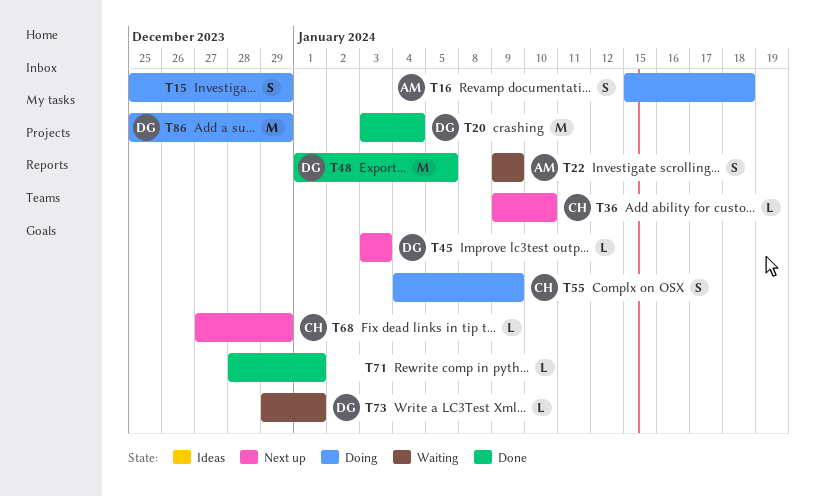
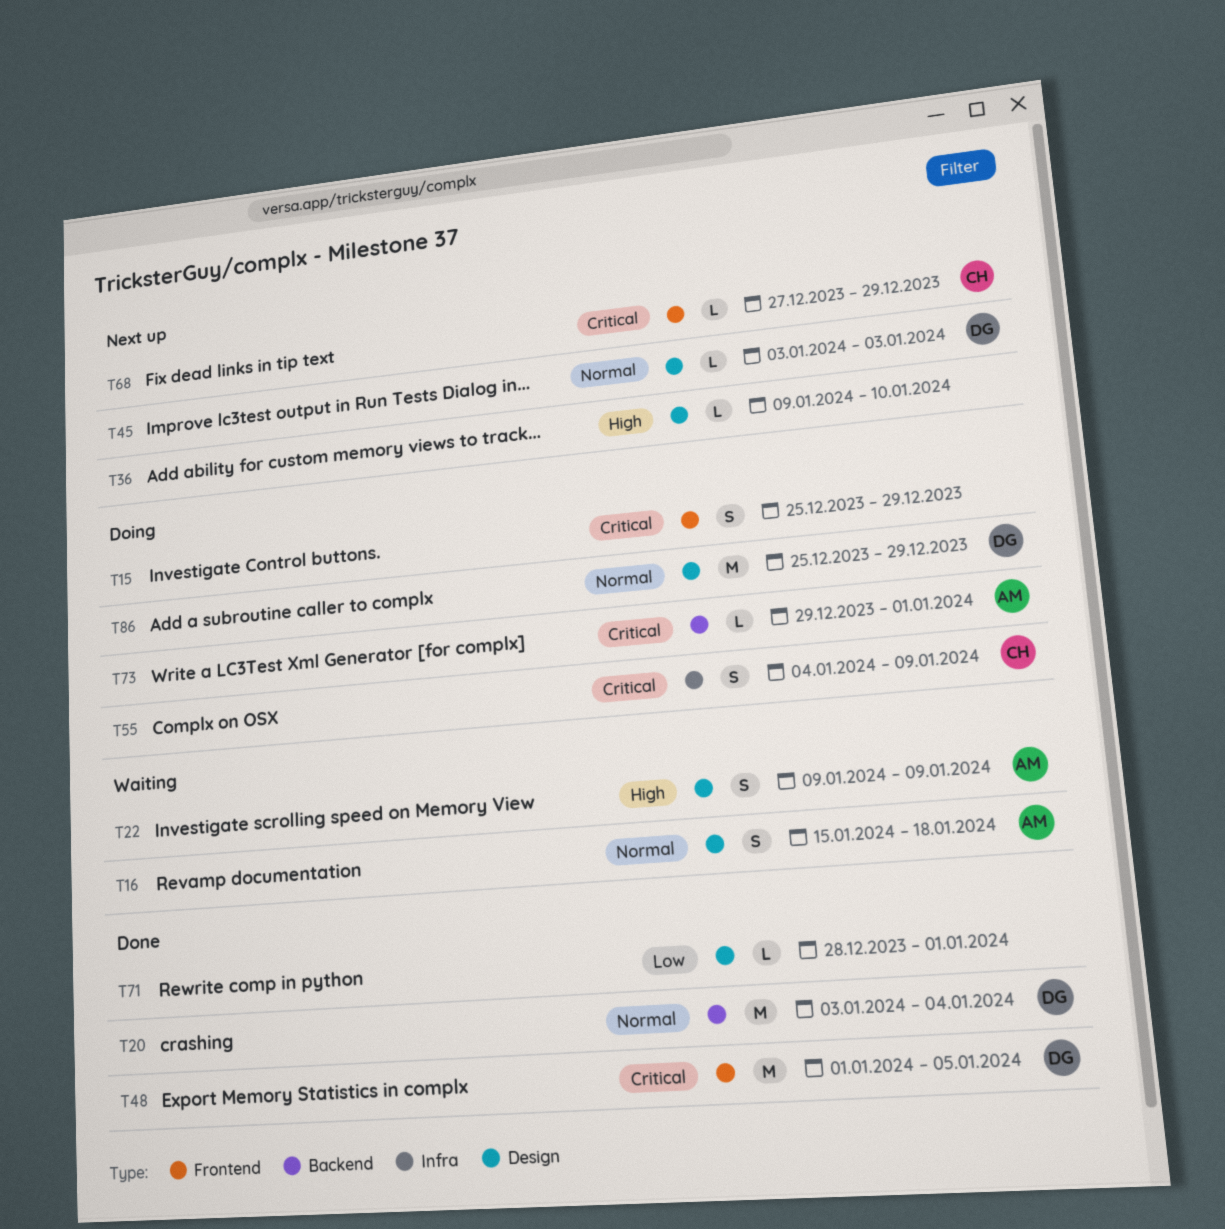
T16, status: Doing -> Waiting
T36, owner: CH -> none
T73, status: Waiting -> Doing
T73, owner: DG -> AM

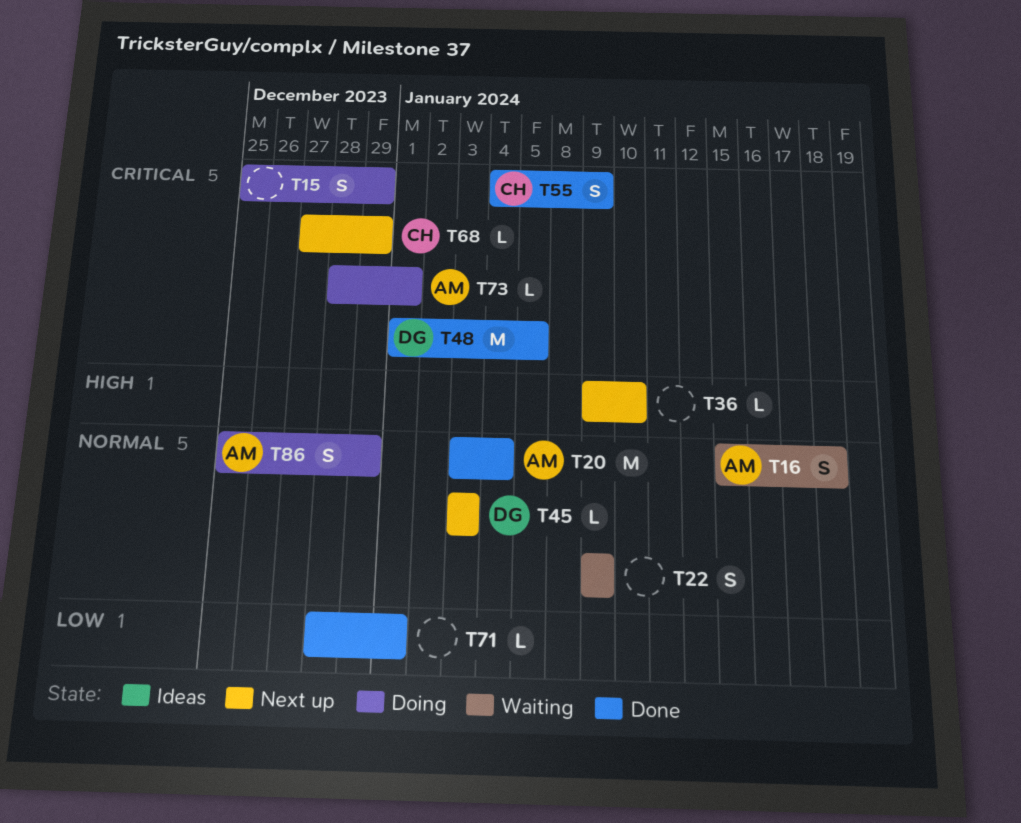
T20, owner: DG -> AM
T22, owner: AM -> none
T22, priority: High -> Normal
T55, status: Doing -> Done
T73, start: Dec 29 -> Dec 28
T86, owner: DG -> AM
T86, estimate: M -> S

